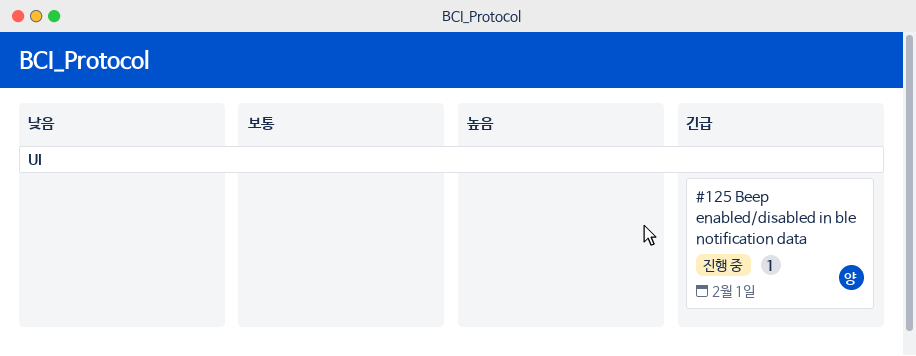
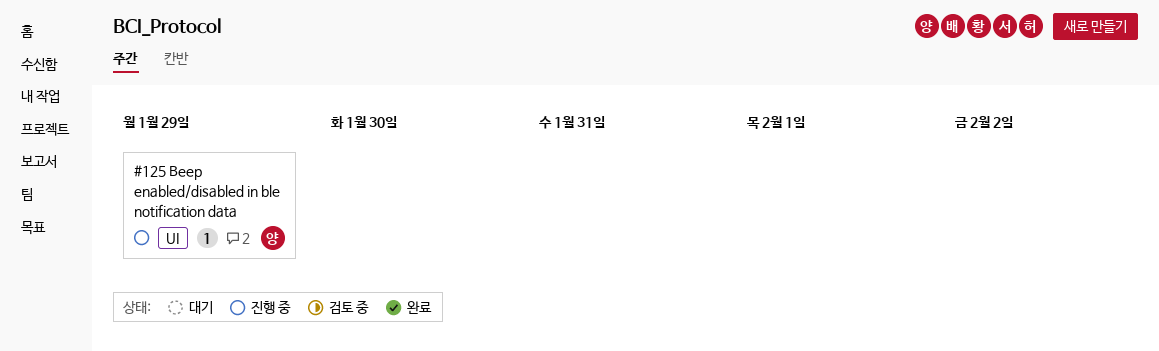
#125, day: Feb 1 -> Jan 29

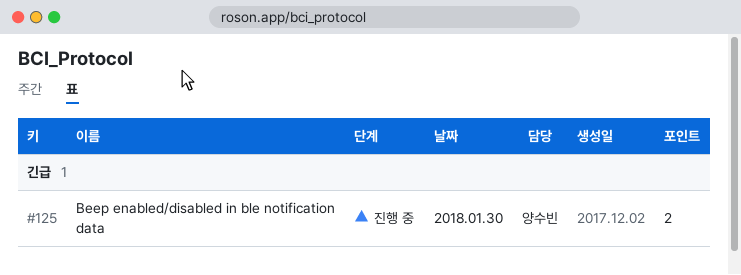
#125, estimate: 1 -> 2
#125, day: Jan 29 -> Jan 30

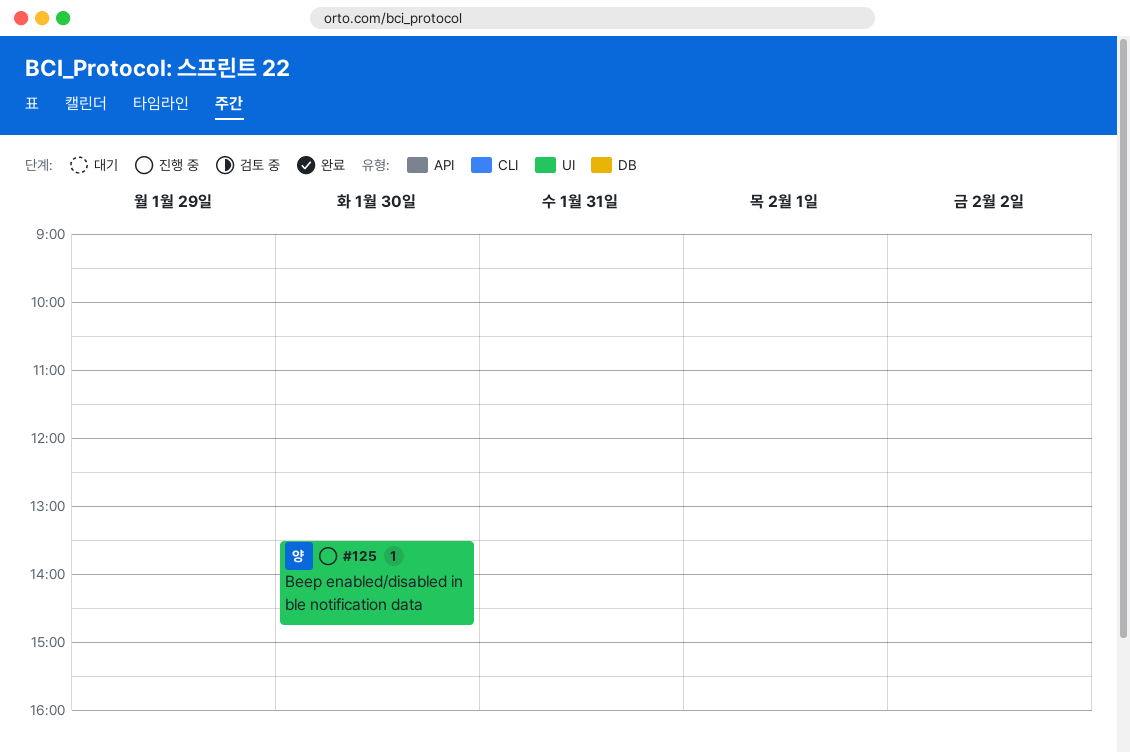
#125, estimate: 2 -> 1

